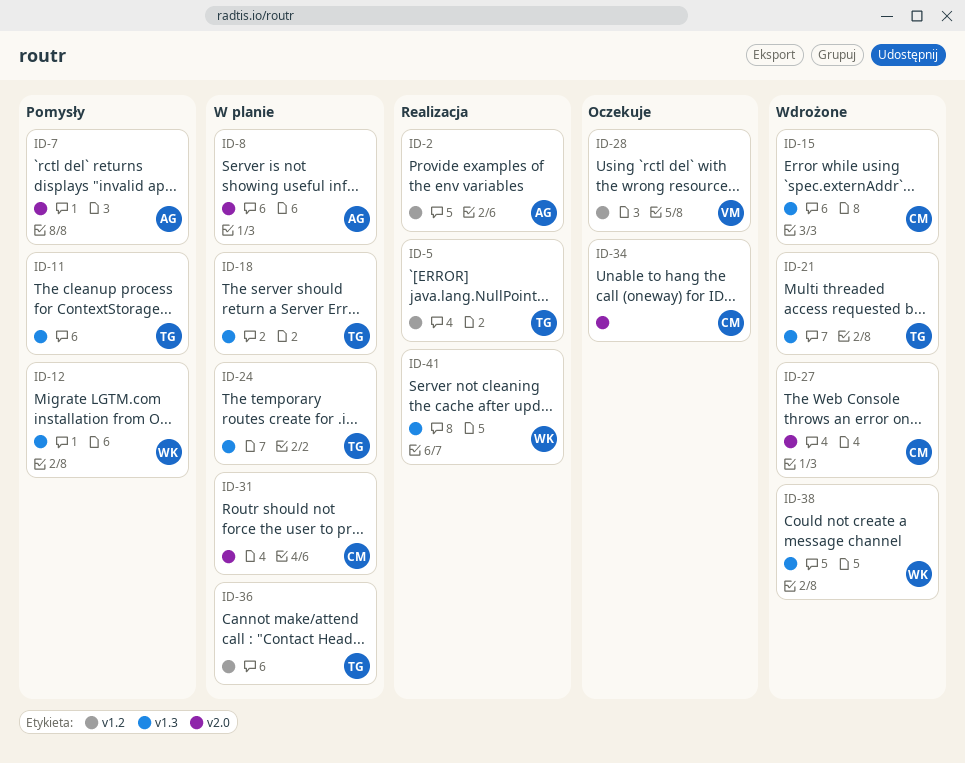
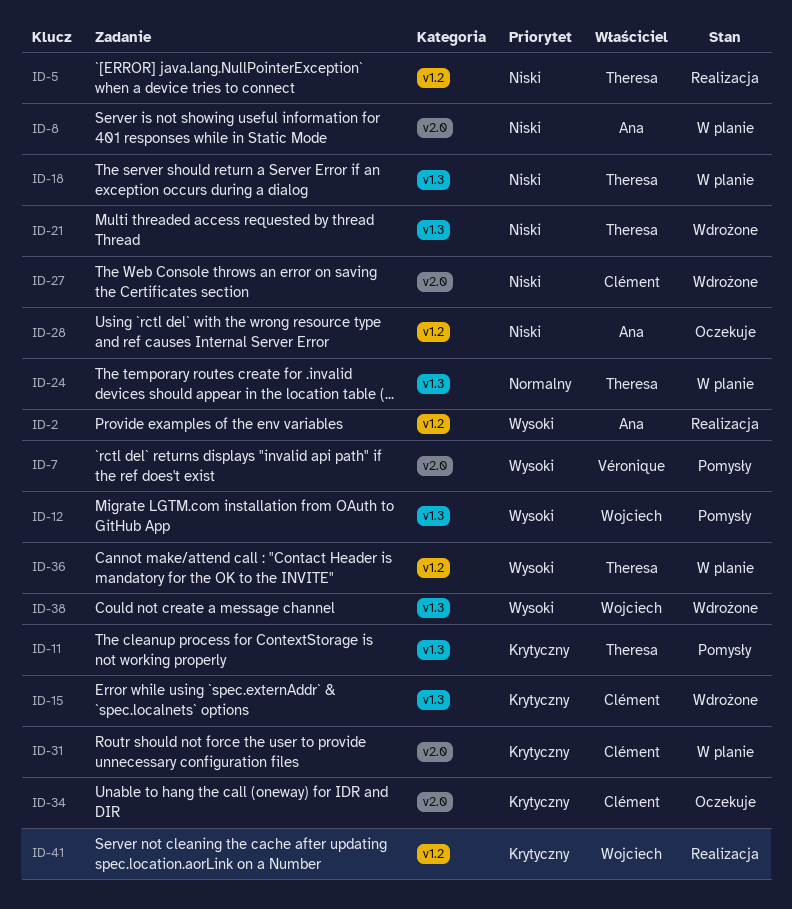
ID-7, owner: Ana -> Véronique
ID-28, owner: Véronique -> Ana
ID-41, label: v1.3 -> v1.2

